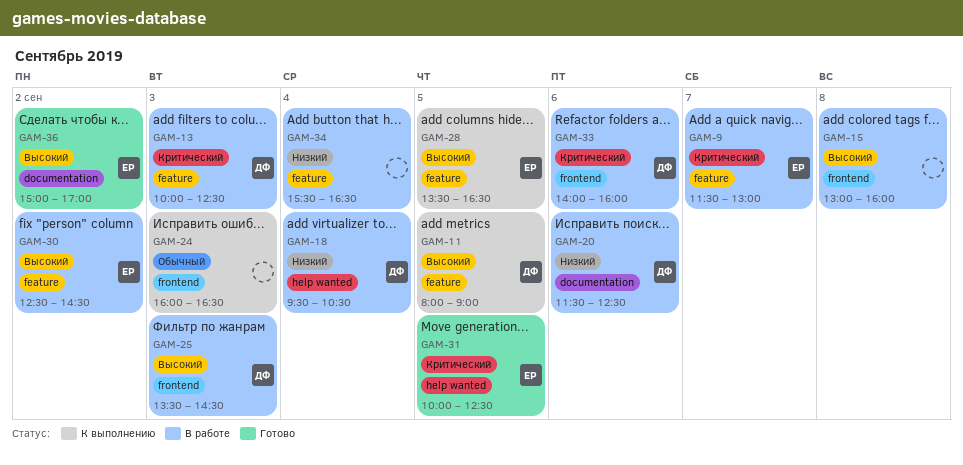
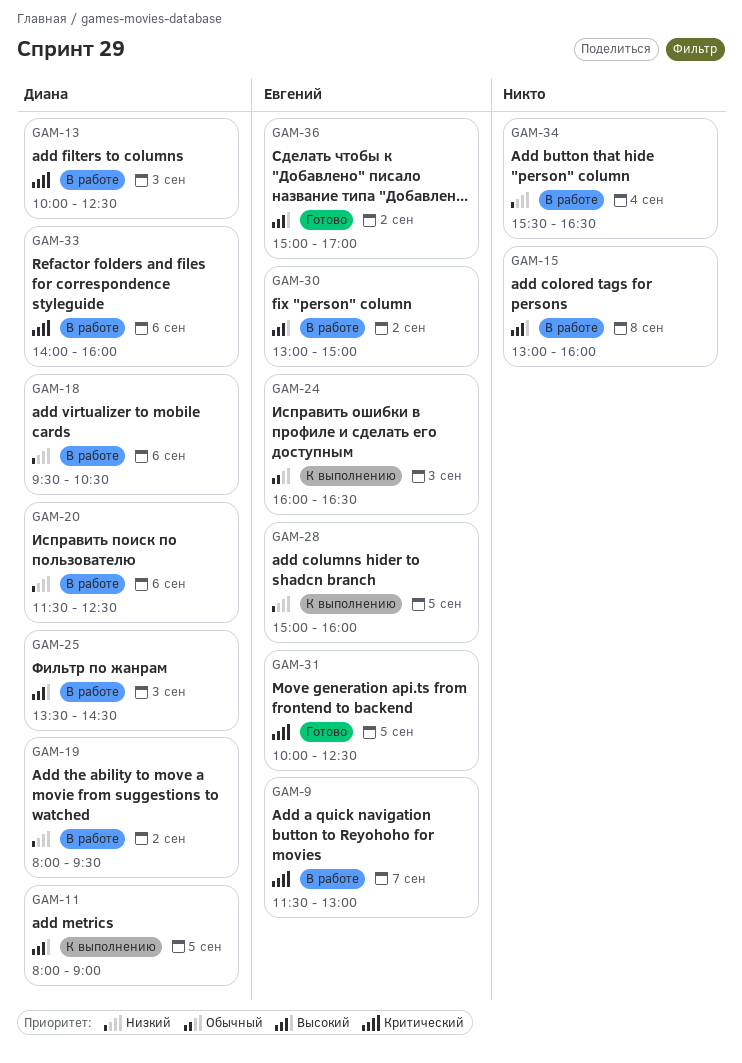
GAM-18, day: Sep 4 -> Sep 6
GAM-19: none -> present
GAM-24, owner: none -> Евгений
GAM-28, priority: Высокий -> Низкий
GAM-28, begins: 13:30 -> 15:00
GAM-28, ends: 16:30 -> 16:00
GAM-30, begins: 12:30 -> 13:00
GAM-30, ends: 14:30 -> 15:00

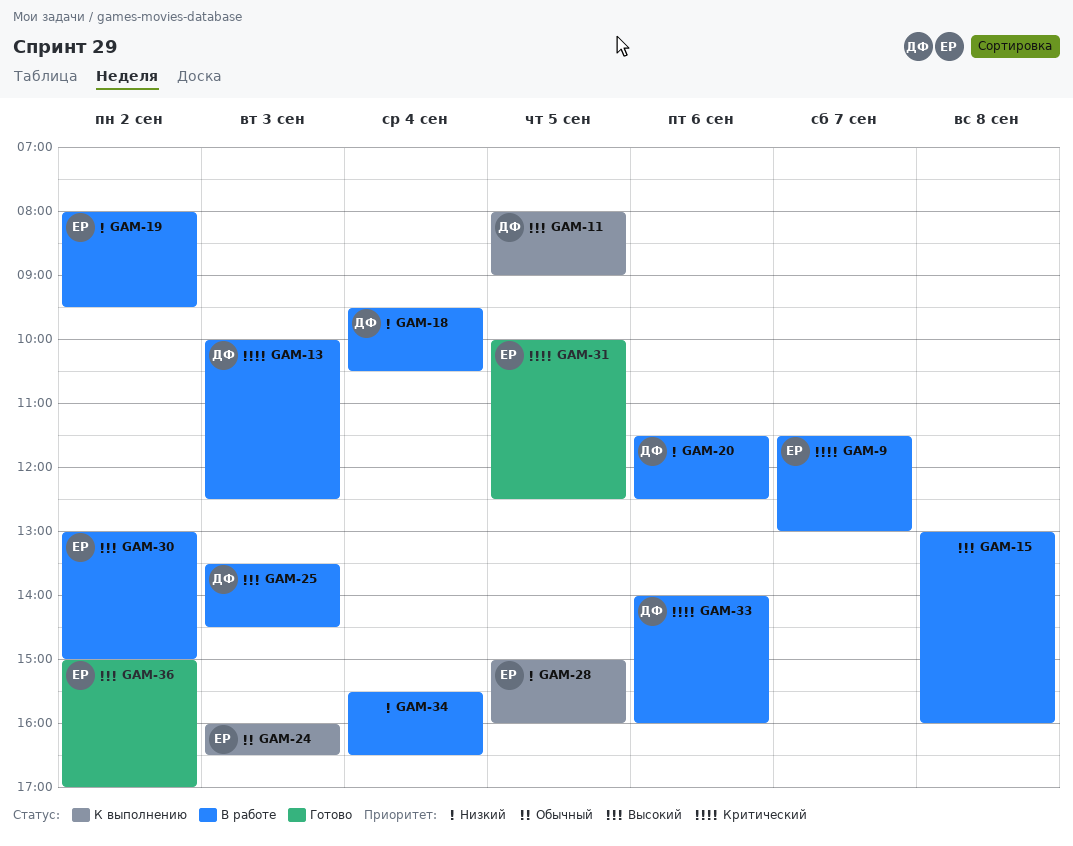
GAM-18, day: Sep 6 -> Sep 4
GAM-19, owner: Диана -> Евгений

